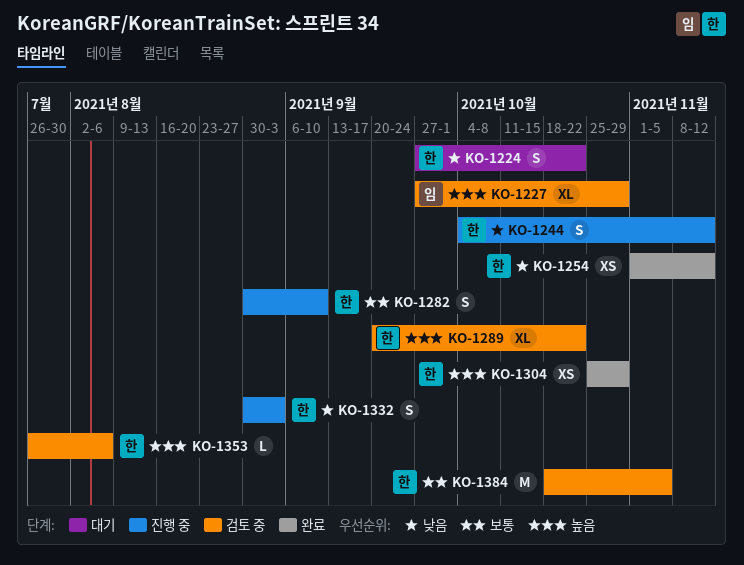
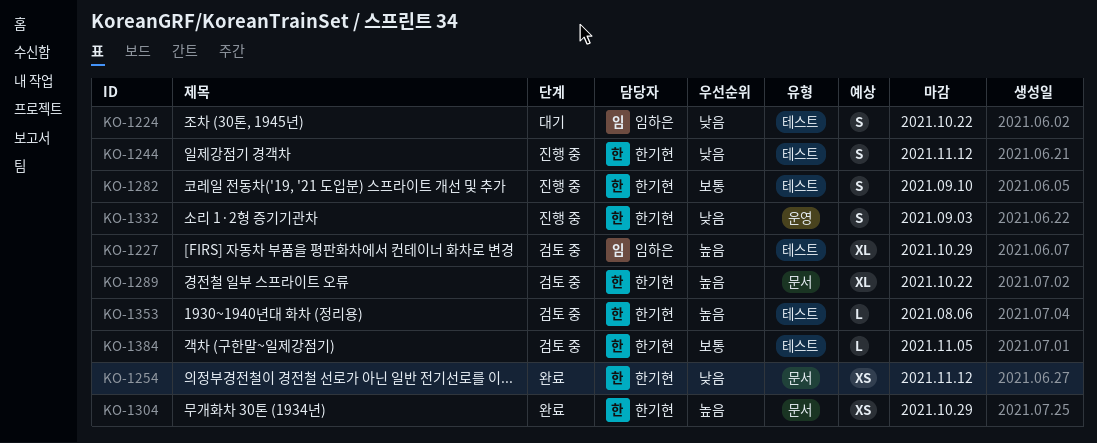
KO-1224, owner: 한기현 -> 임하은
KO-1384, estimate: M -> L

